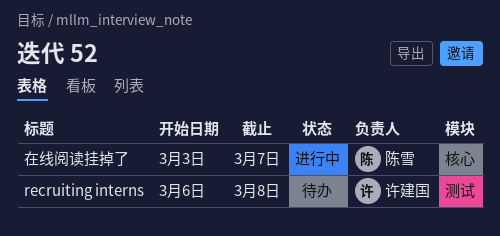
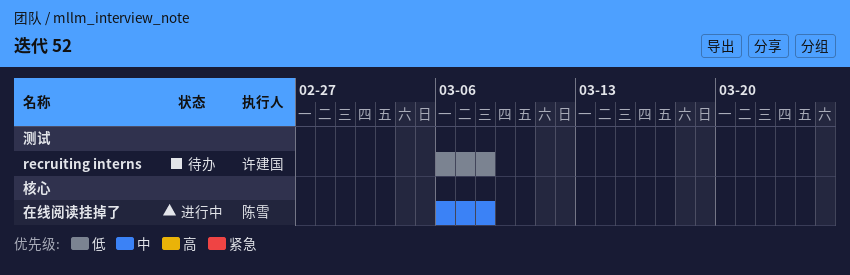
在线阅读挂掉了, start: Mar 3 -> Mar 6
在线阅读挂掉了, due: Mar 7 -> Mar 8

